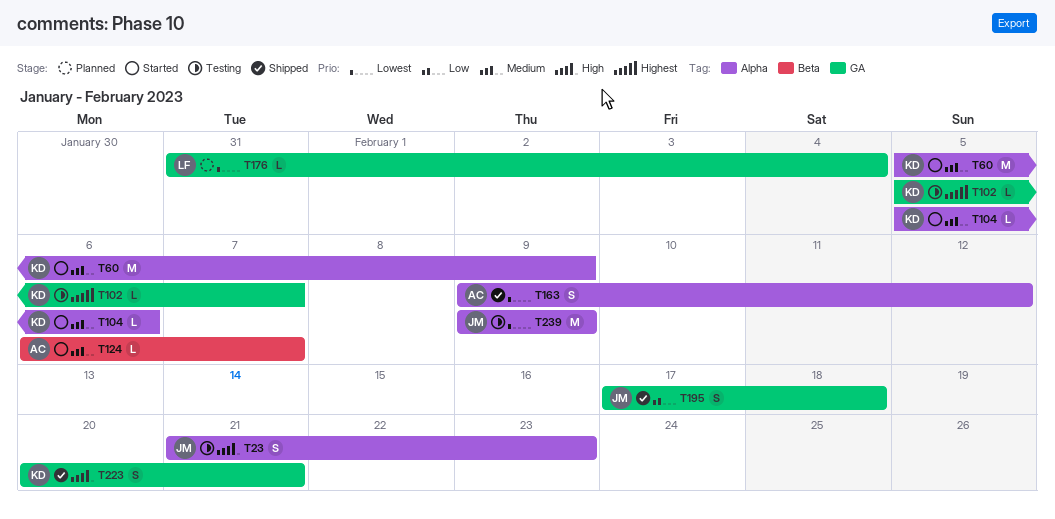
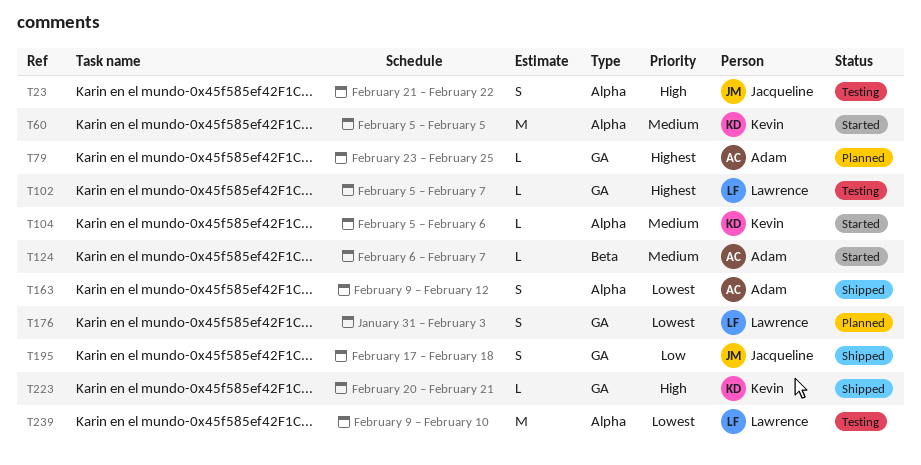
T23, due: Feb 23 -> Feb 22
T60, due: Feb 9 -> Feb 5
T79: none -> present
T102, owner: Kevin -> Lawrence
T176, estimate: L -> S
T176, due: Feb 4 -> Feb 3
T223, estimate: S -> L
T239, owner: Jacqueline -> Lawrence
T239, due: Feb 9 -> Feb 10

